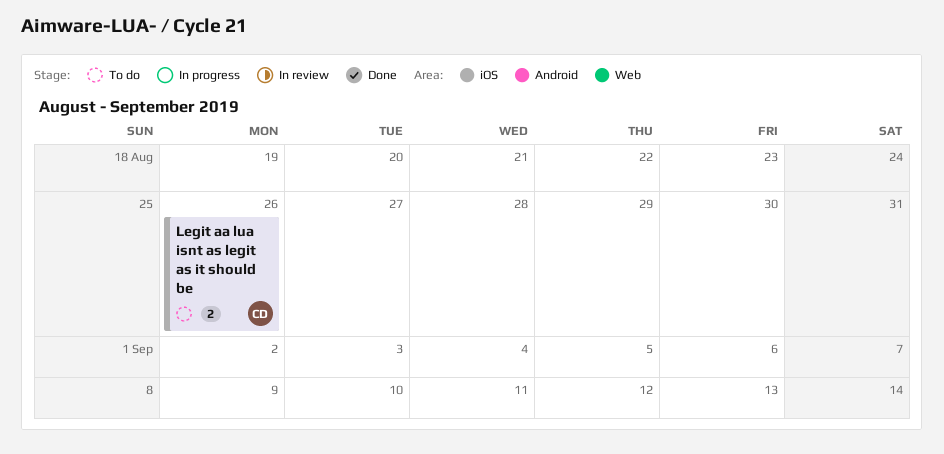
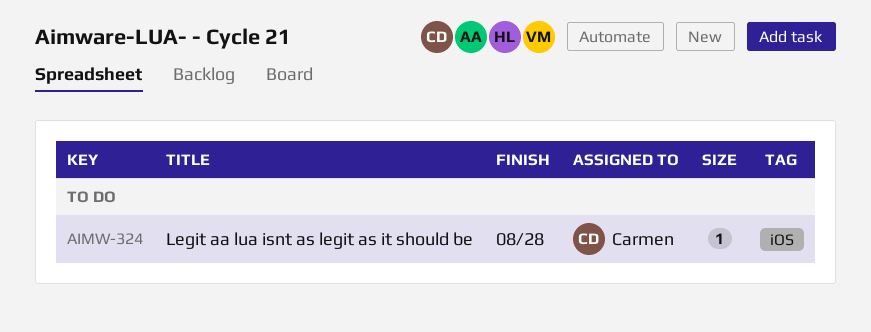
Legit aa lua isnt as legit as it should be, estimate: 2 -> 1
Legit aa lua isnt as legit as it should be, due: Aug 26 -> Aug 28

